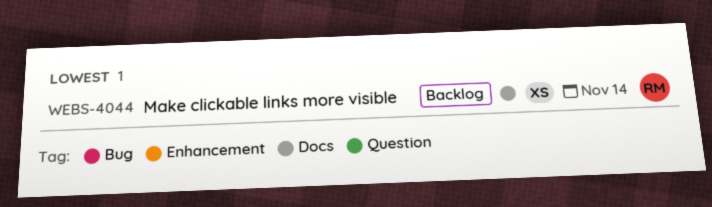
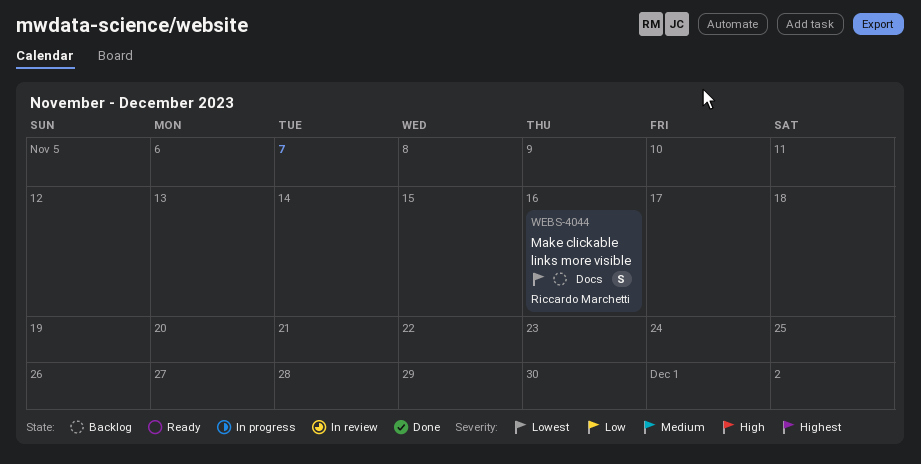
WEBS-4044, estimate: XS -> S
WEBS-4044, due: Nov 14 -> Nov 16

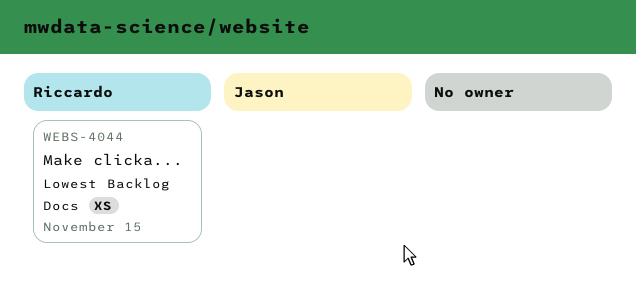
WEBS-4044, estimate: S -> XS
WEBS-4044, due: Nov 16 -> Nov 15

